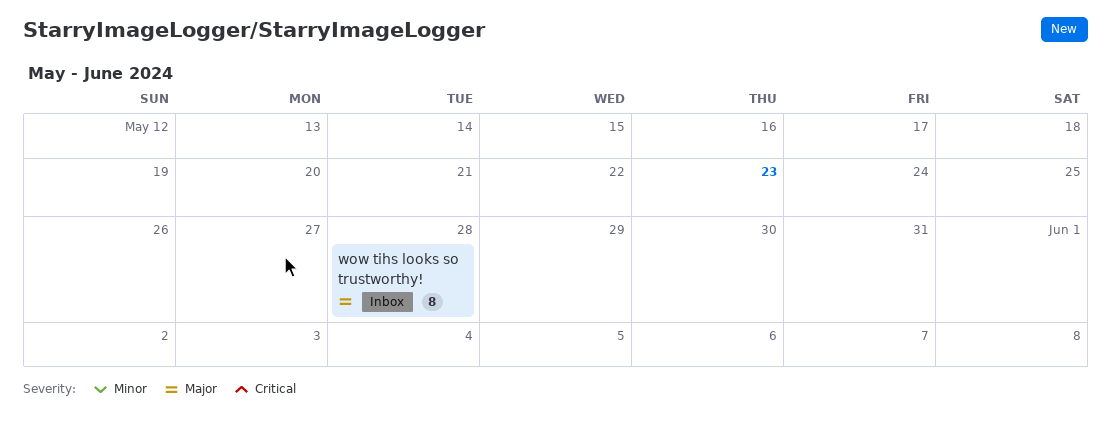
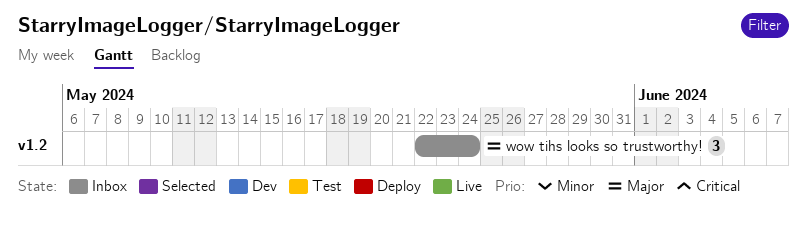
wow tihs looks so trustworthy!, estimate: 8 -> 3
wow tihs looks so trustworthy!, due: May 28 -> May 24

